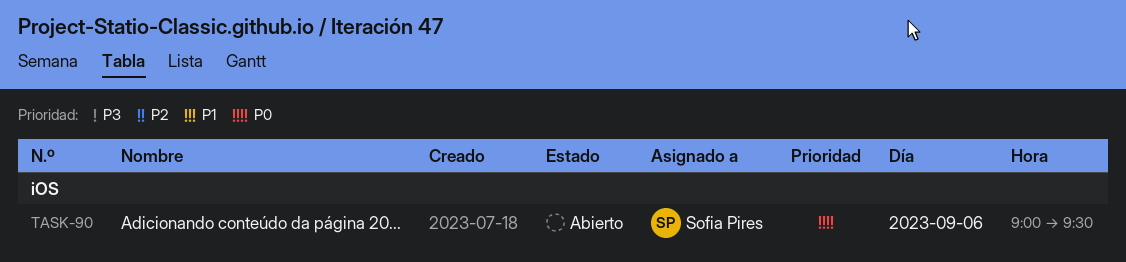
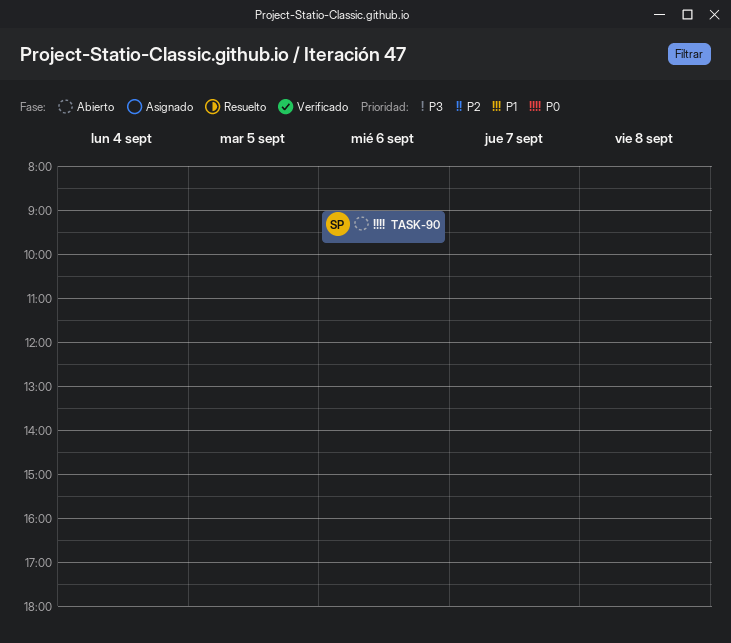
TASK-90, ends: 09:30 -> 09:45

